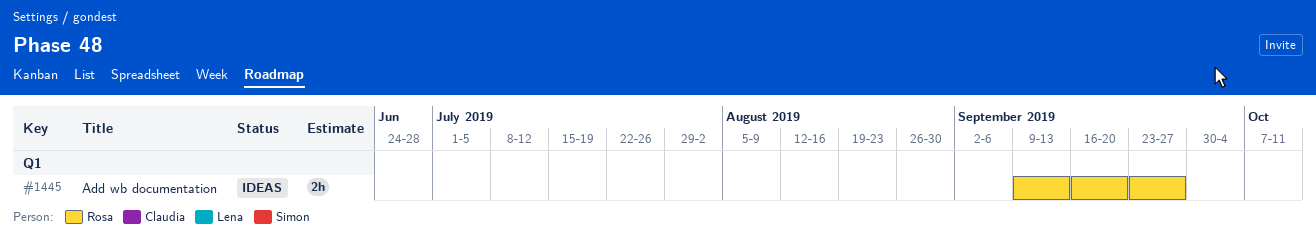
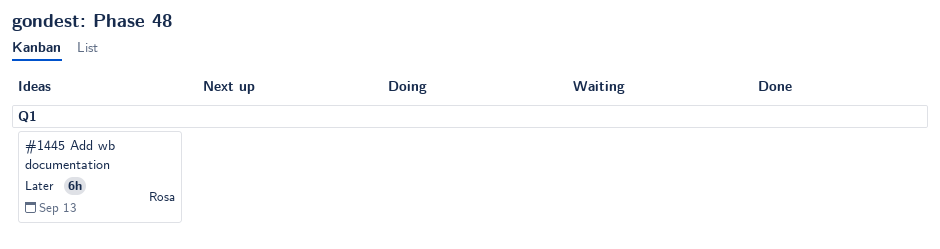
#1445, estimate: 2h -> 6h
#1445, due: Sep 27 -> Sep 13

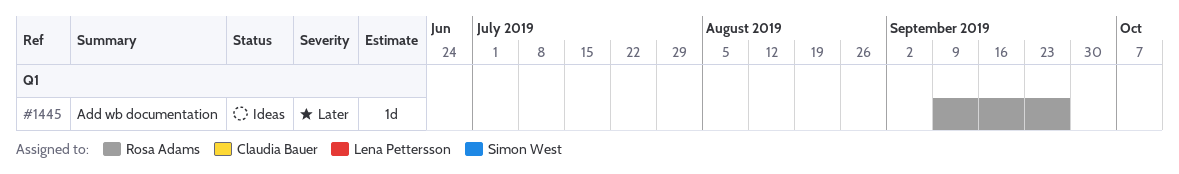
#1445, estimate: 6h -> 1d
#1445, due: Sep 13 -> Sep 27

